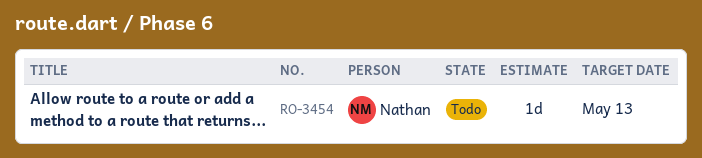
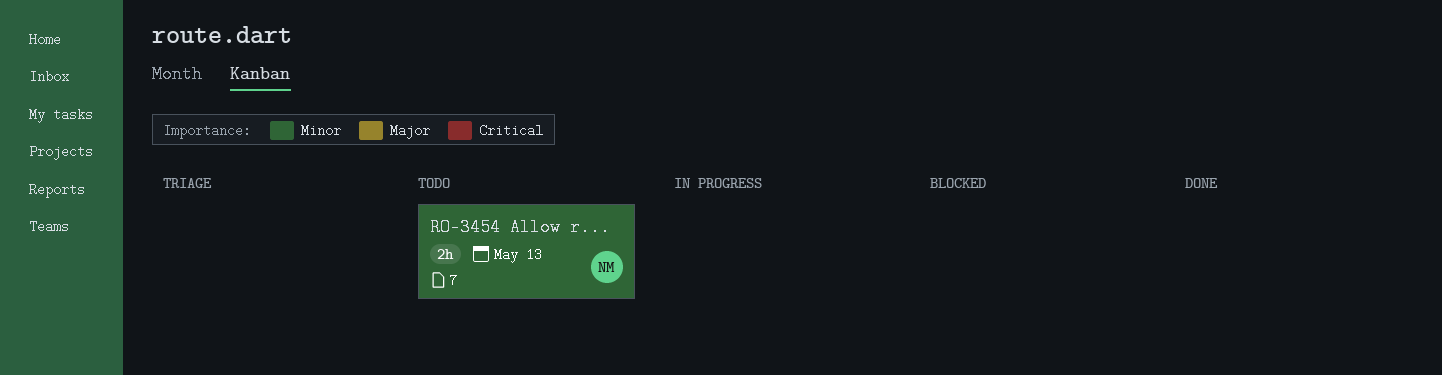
RO-3454, estimate: 1d -> 2h

